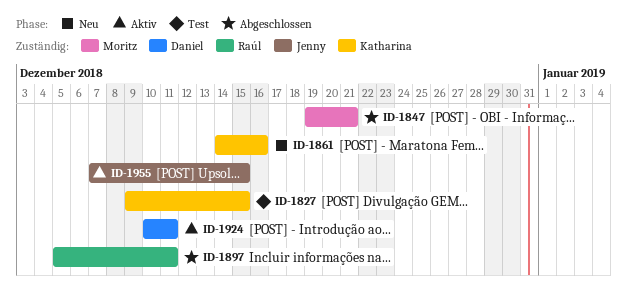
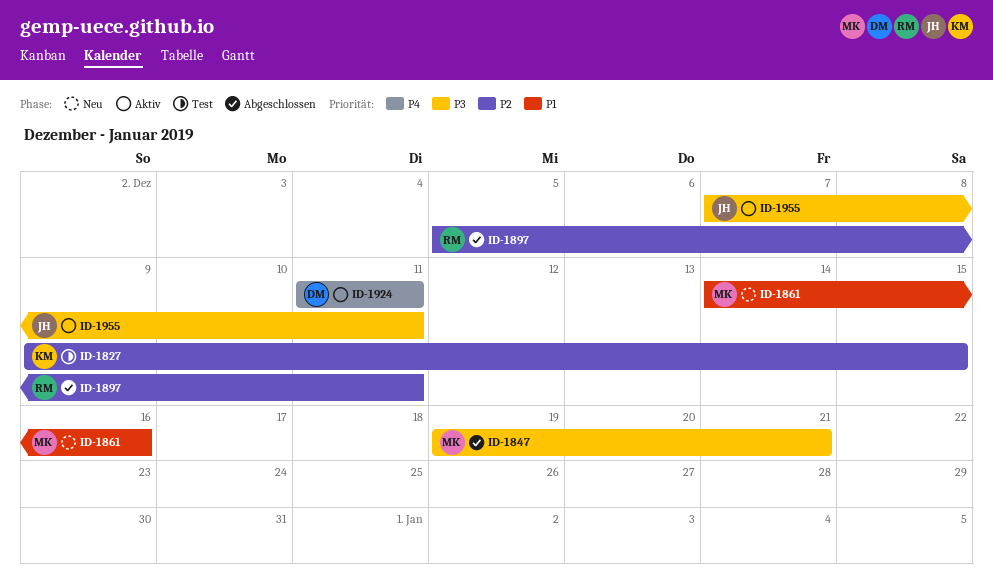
ID-1861, owner: Katharina -> Moritz
ID-1924, start: Dec 10 -> Dec 11
ID-1955, due: Dec 15 -> Dec 11

